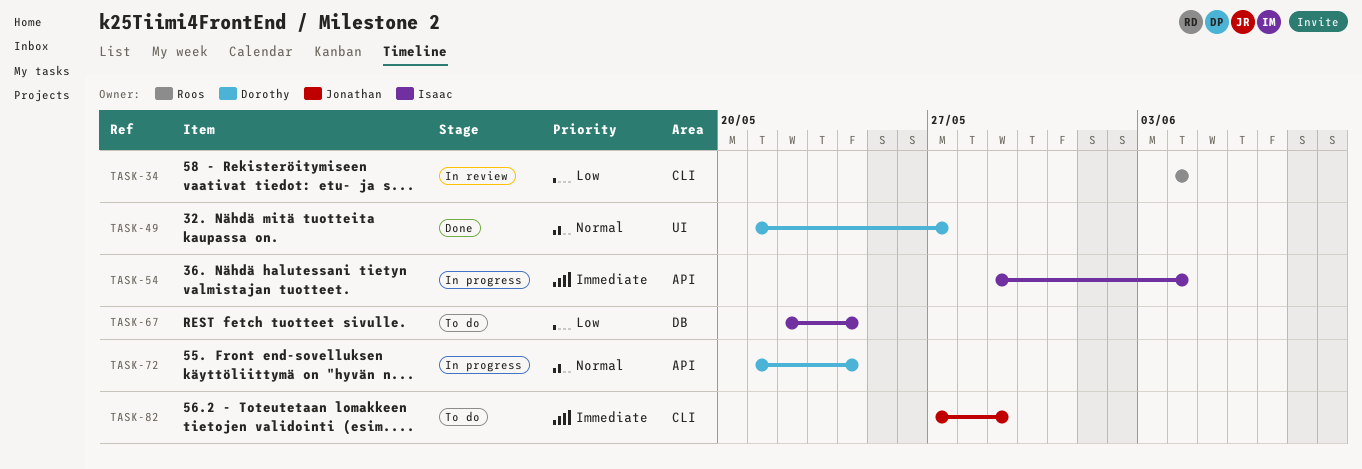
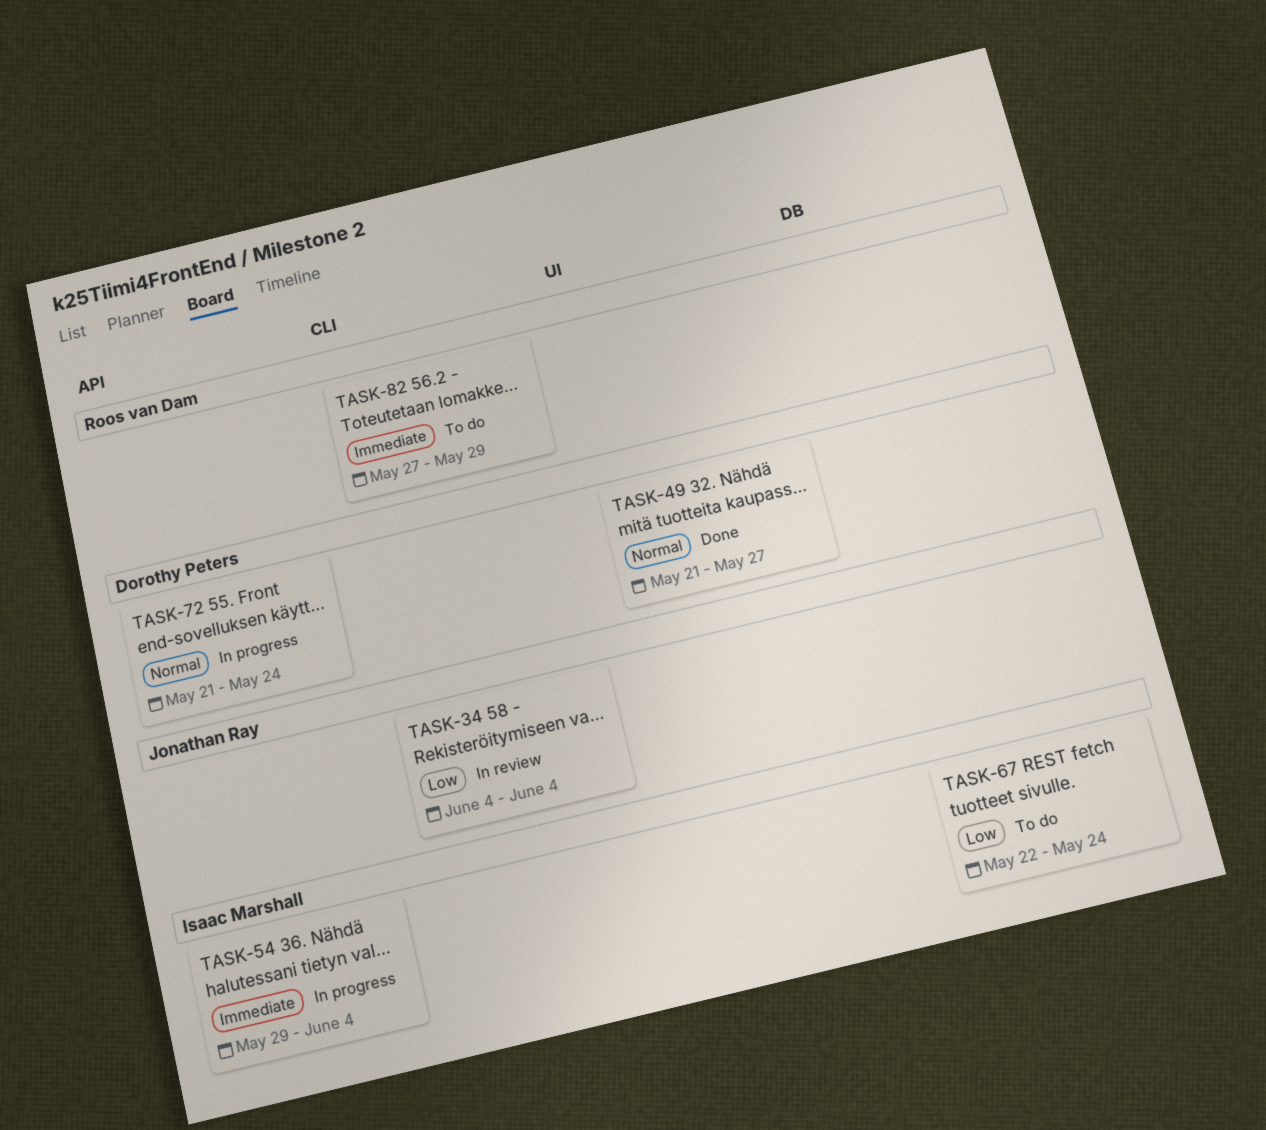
TASK-34, owner: Roos van Dam -> Jonathan Ray
TASK-82, owner: Jonathan Ray -> Roos van Dam

